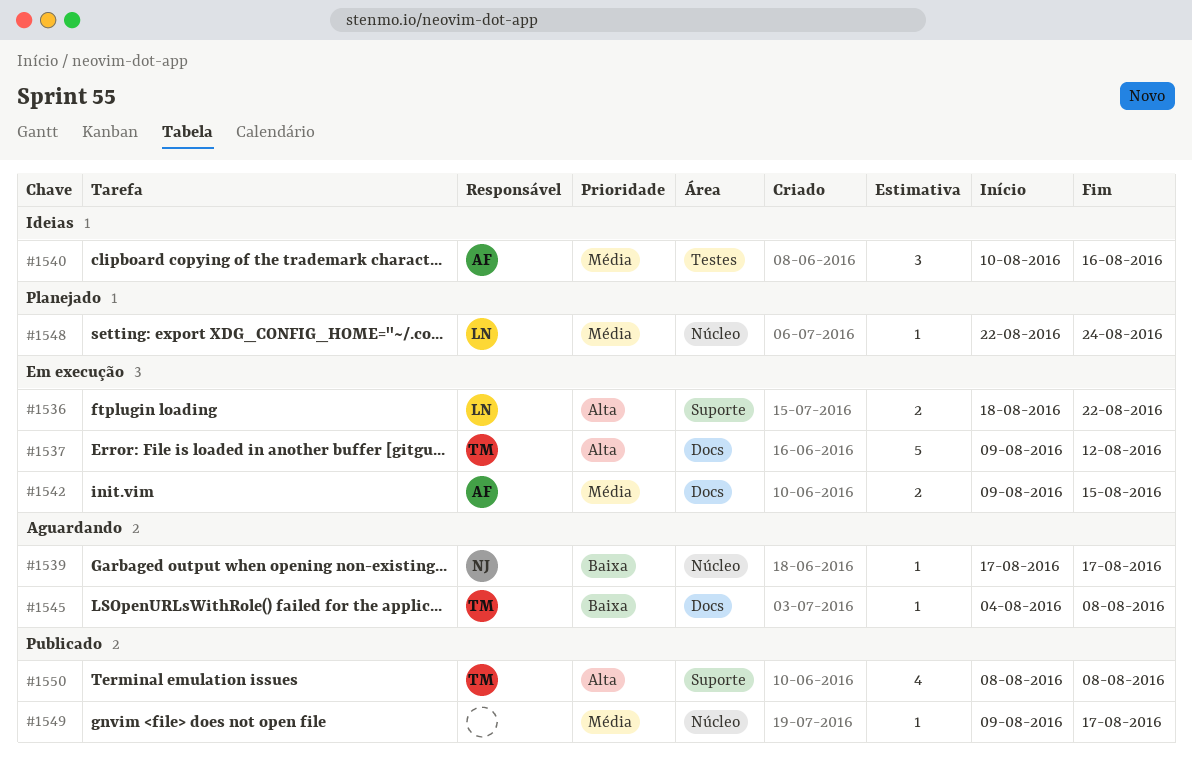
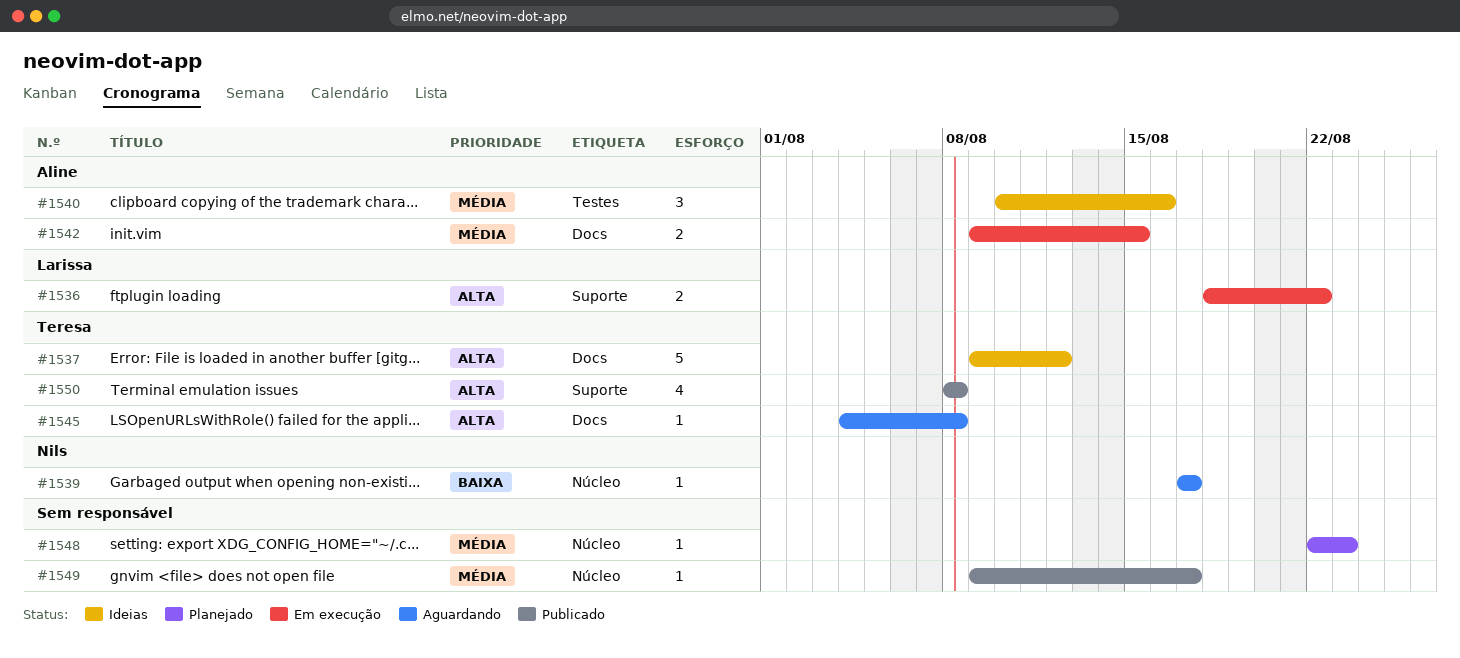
#1537, status: Em execução -> Ideias
#1545, priority: Baixa -> Alta
#1548, owner: Larissa -> none
#1548, due: Aug 24 -> Aug 23

